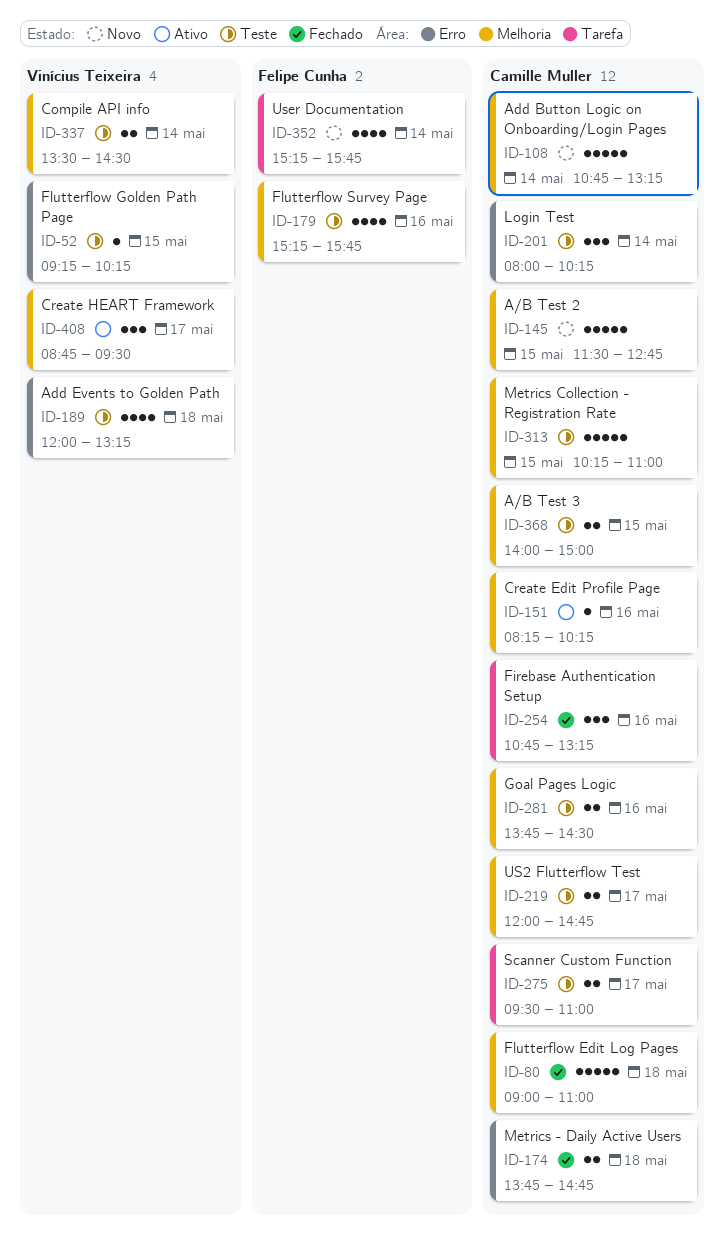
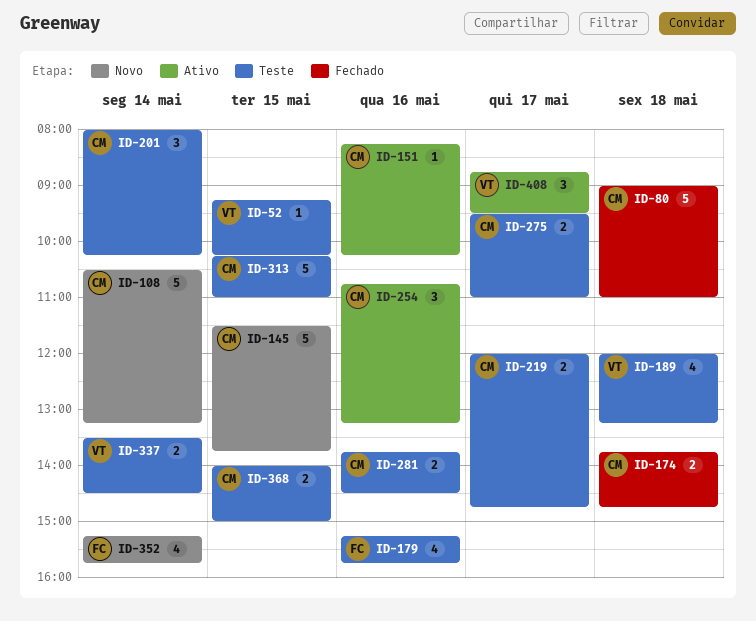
ID-108, begins: 10:45 -> 10:30
ID-145, ends: 12:45 -> 13:45
ID-254, status: Fechado -> Ativo

